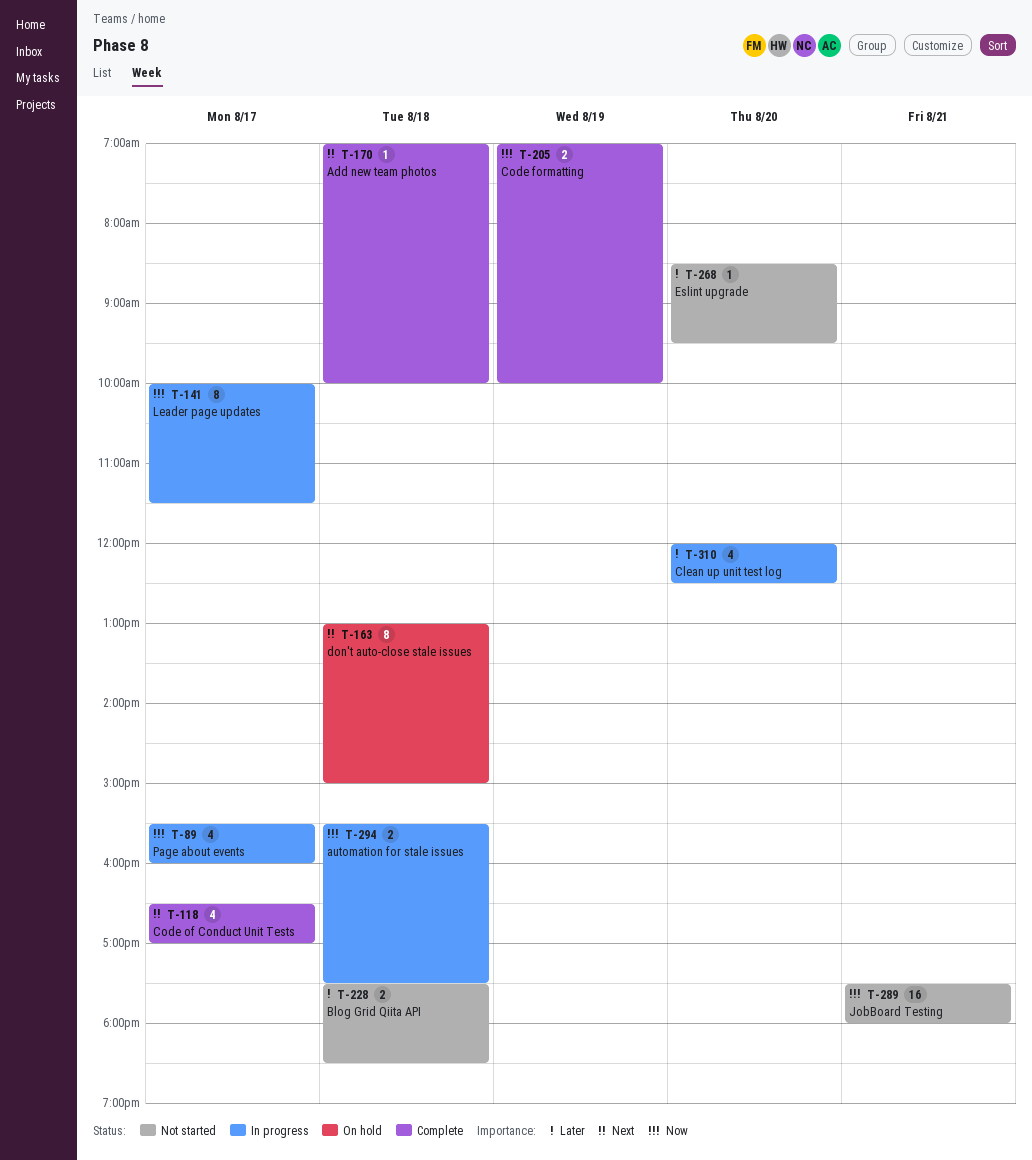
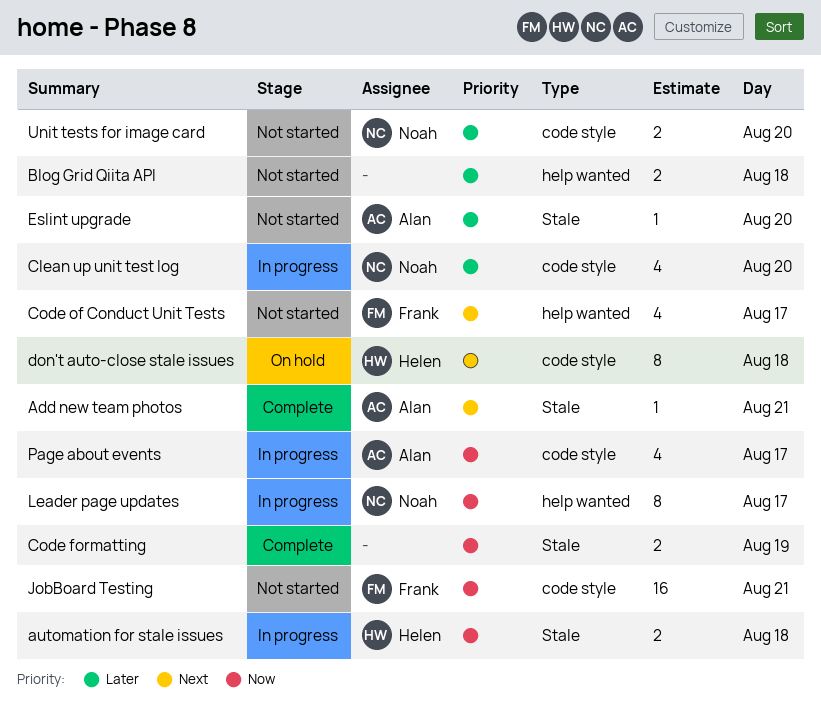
Add new team photos, day: Aug 18 -> Aug 21
Code of Conduct Unit Tests, status: Complete -> Not started
Unit tests for image card: none -> present

